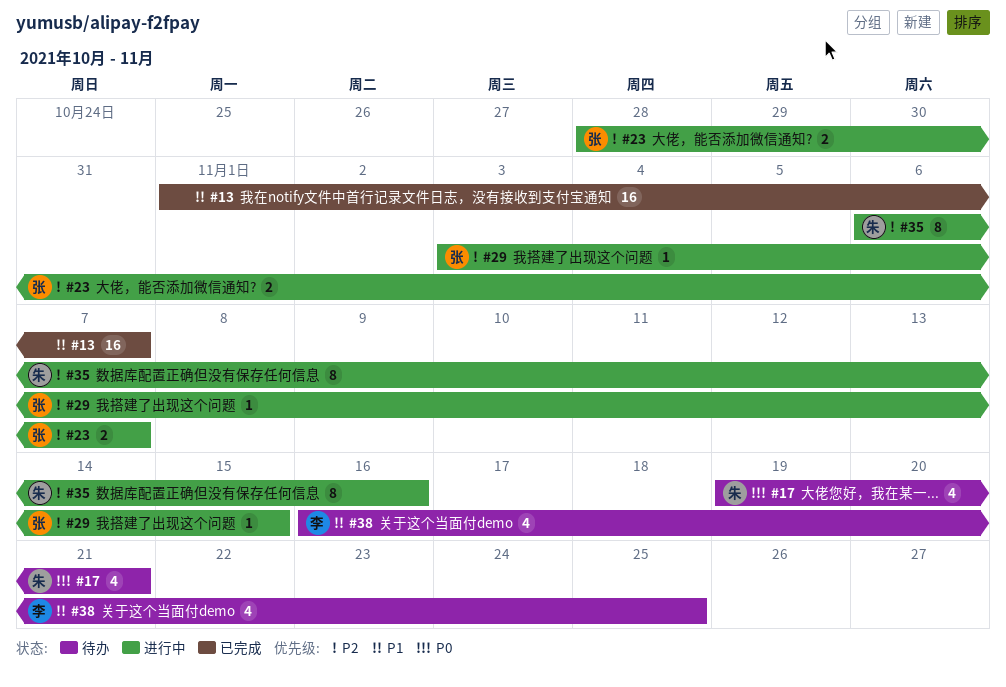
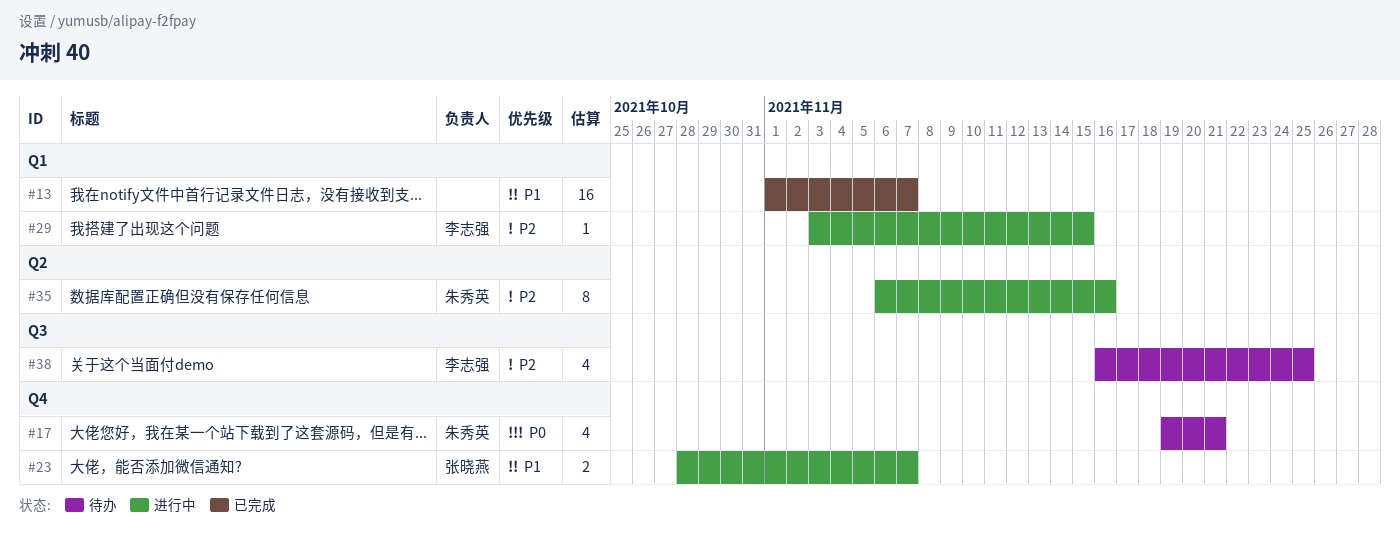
#23, priority: P2 -> P1
#29, owner: 张晓燕 -> 李志强
#38, priority: P1 -> P2

